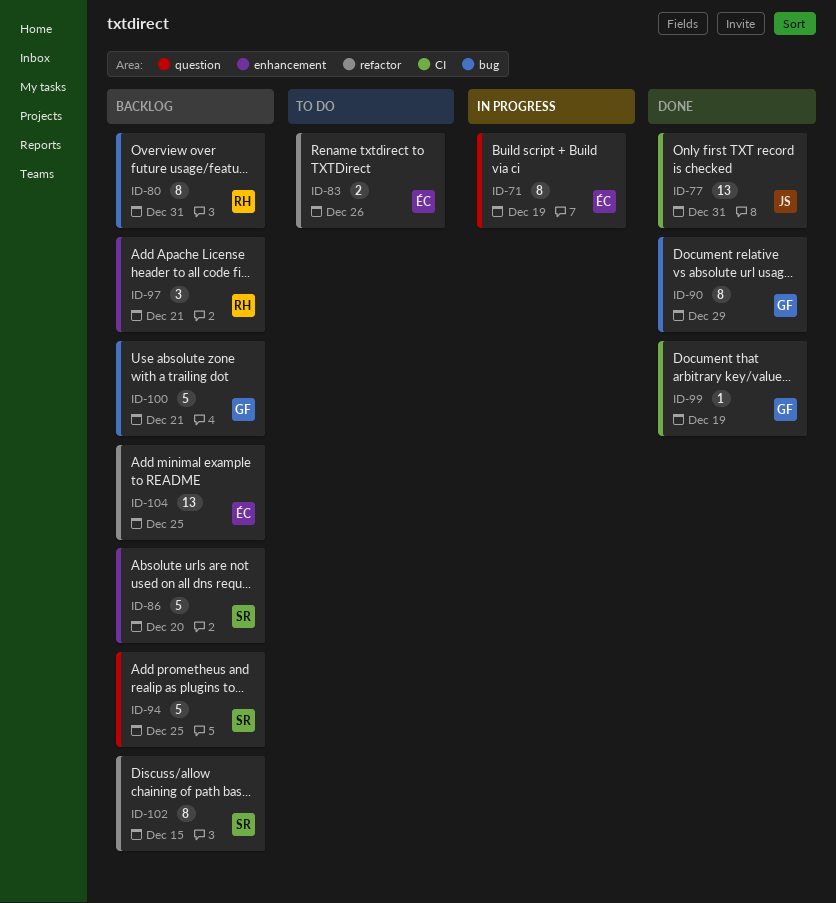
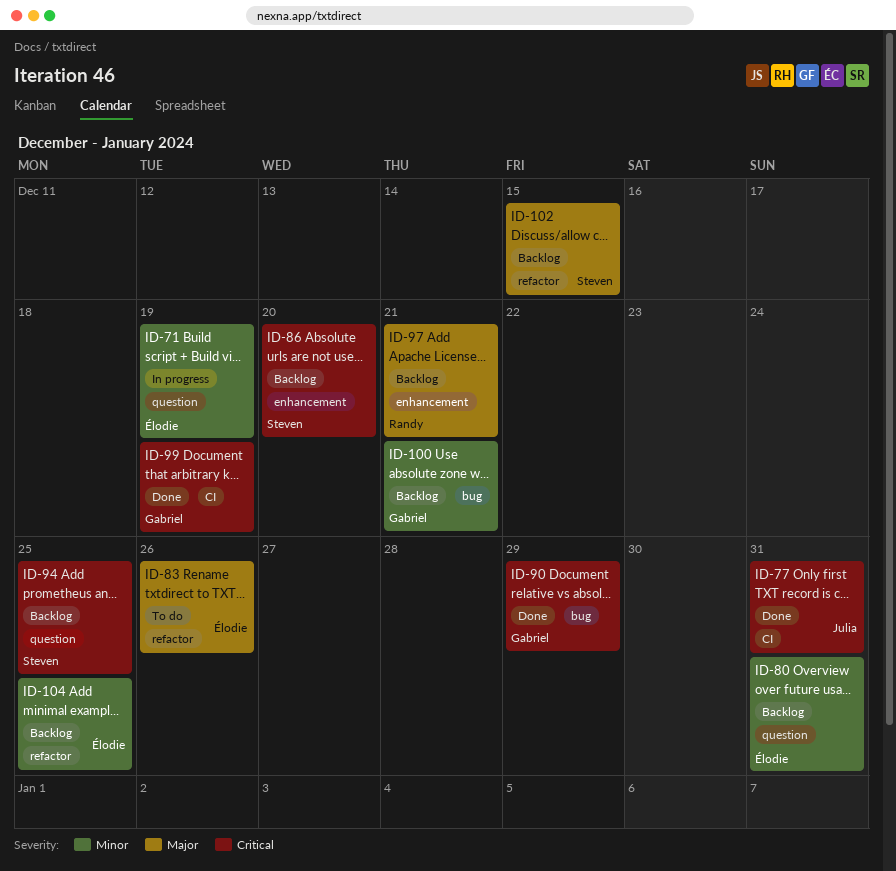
ID-80, owner: Randy -> Élodie
ID-80, label: bug -> question

